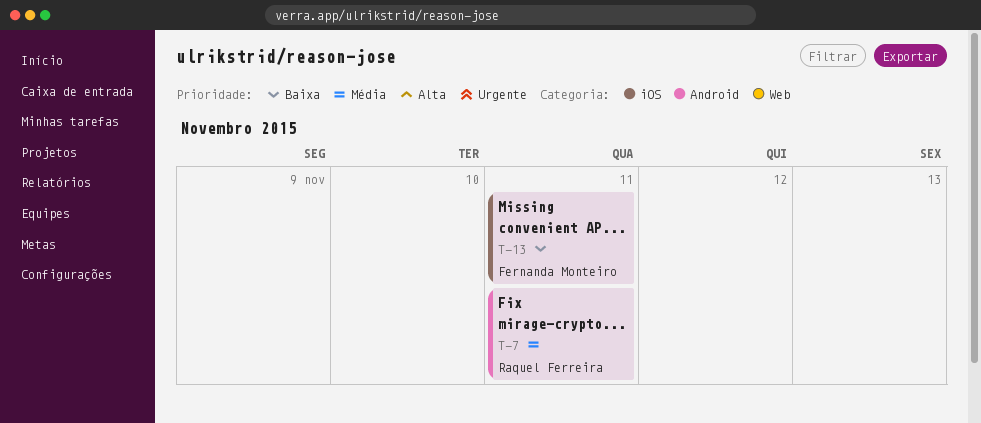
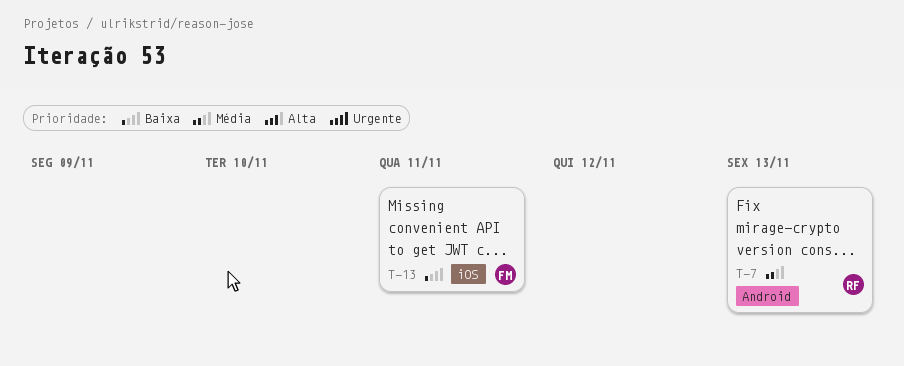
T-7, due: Nov 11 -> Nov 13

